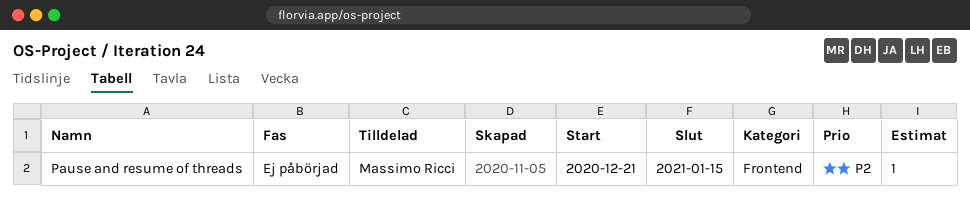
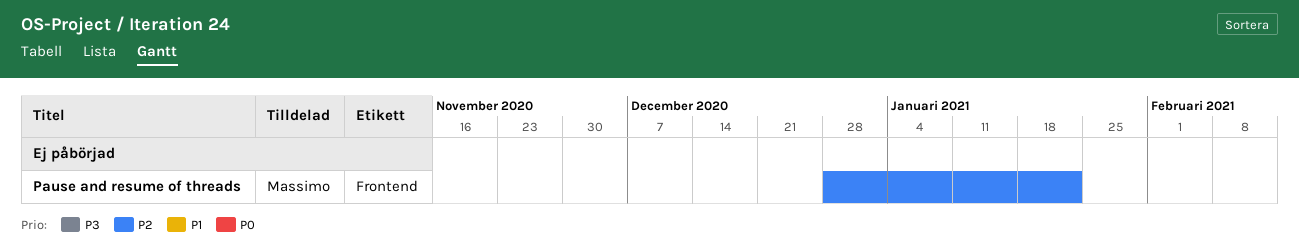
Pause and resume of threads, start: Dec 21 -> Dec 28
Pause and resume of threads, due: Jan 15 -> Jan 22

